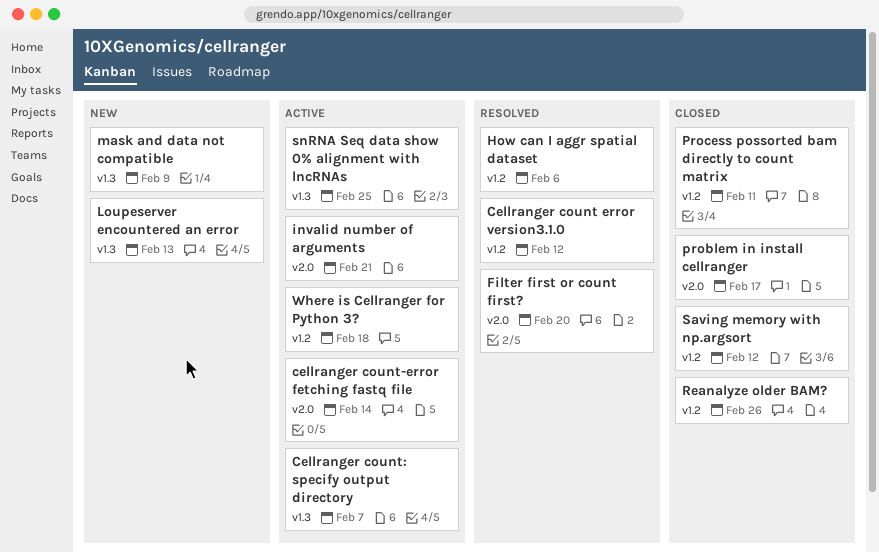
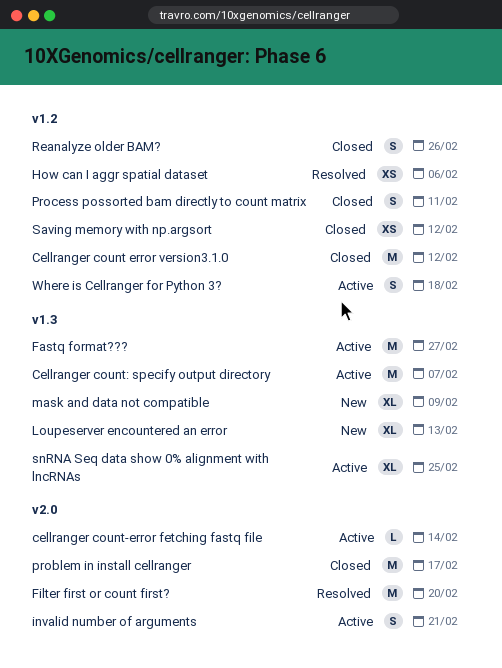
Cellranger count error version3.1.0, status: Resolved -> Closed
Fastq format???: none -> present

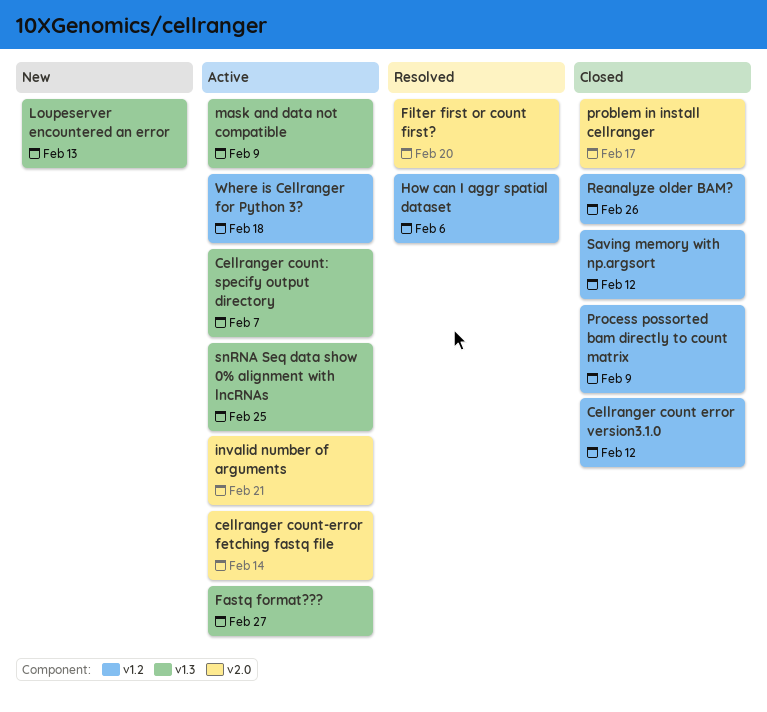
mask and data not compatible, status: New -> Active
Process possorted bam directly to count matrix, due: Feb 11 -> Feb 9

